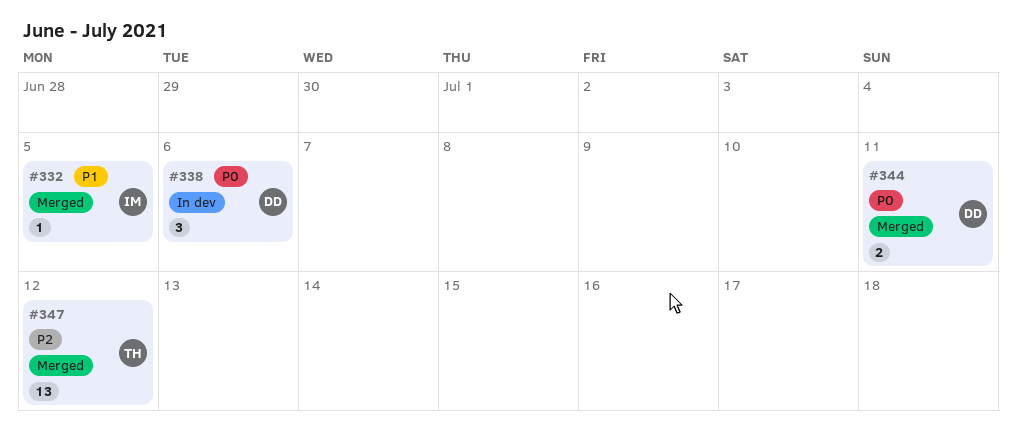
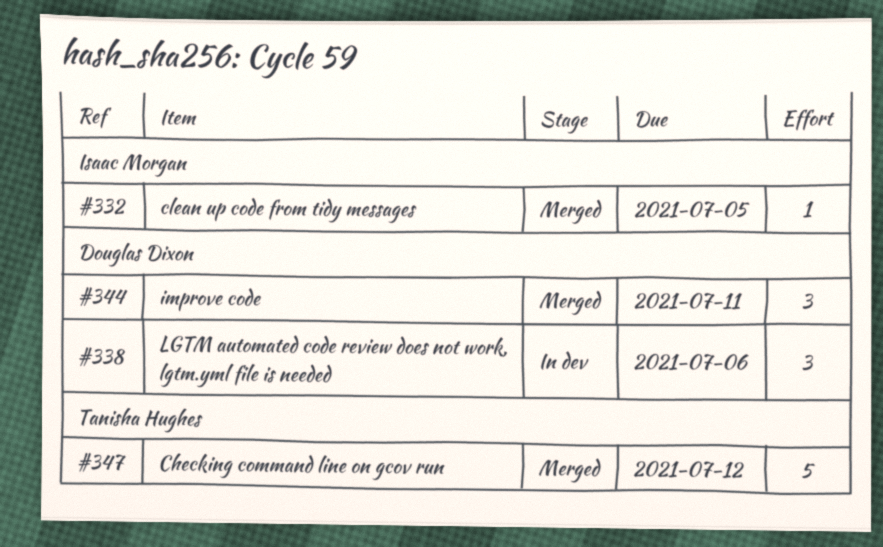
#344, estimate: 2 -> 3
#347, estimate: 13 -> 5

